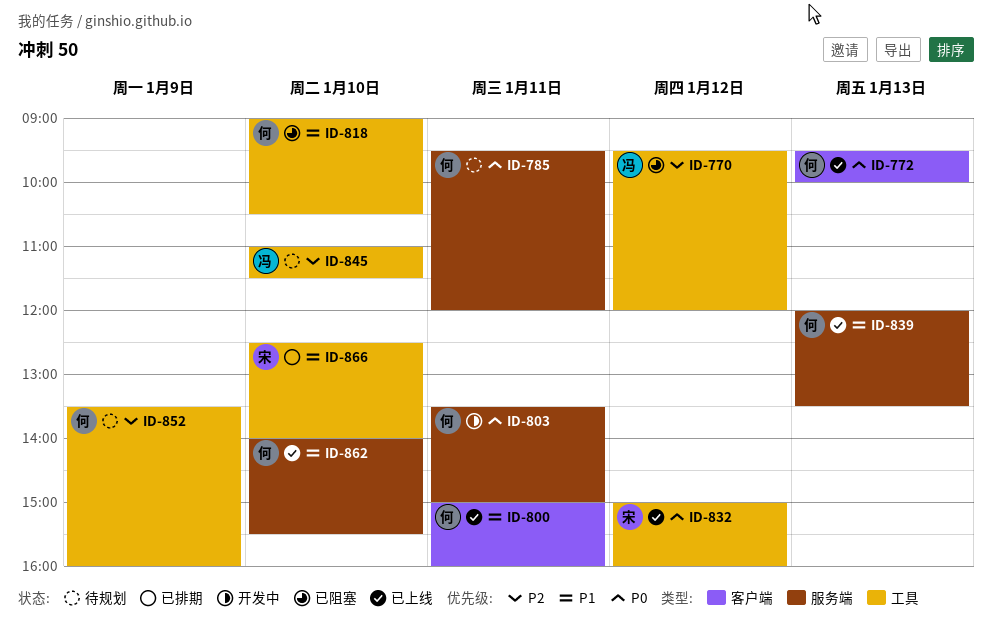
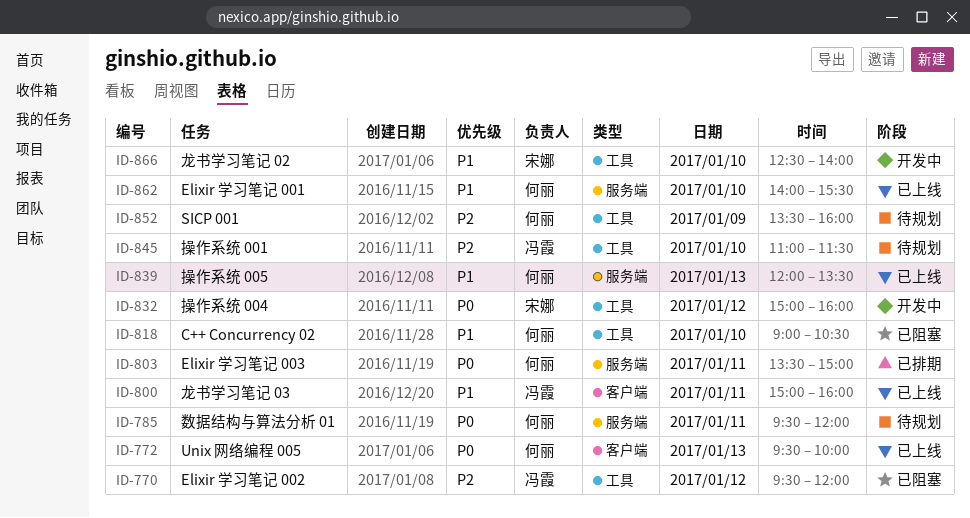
ID-800, owner: 何丽 -> 冯霞
ID-803, status: 开发中 -> 已排期
ID-832, status: 已上线 -> 开发中
ID-866, status: 已排期 -> 开发中

